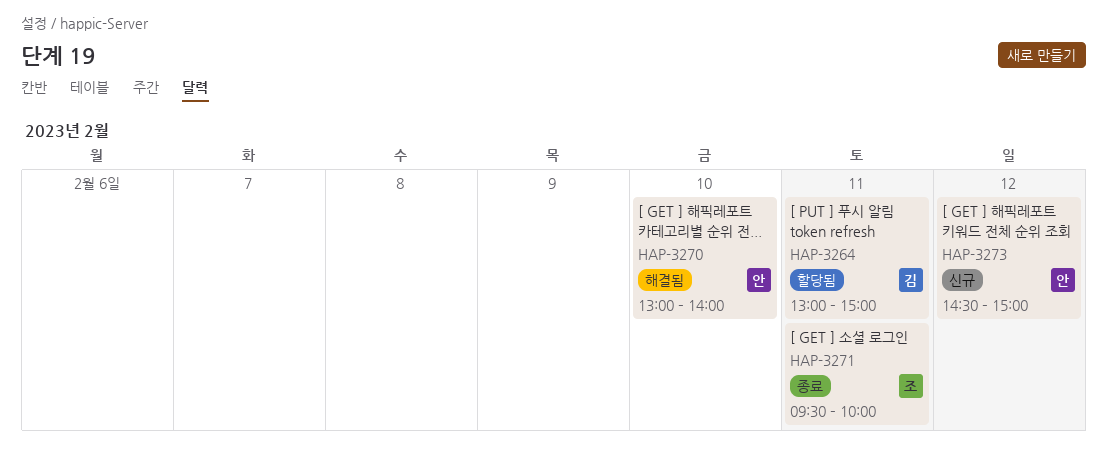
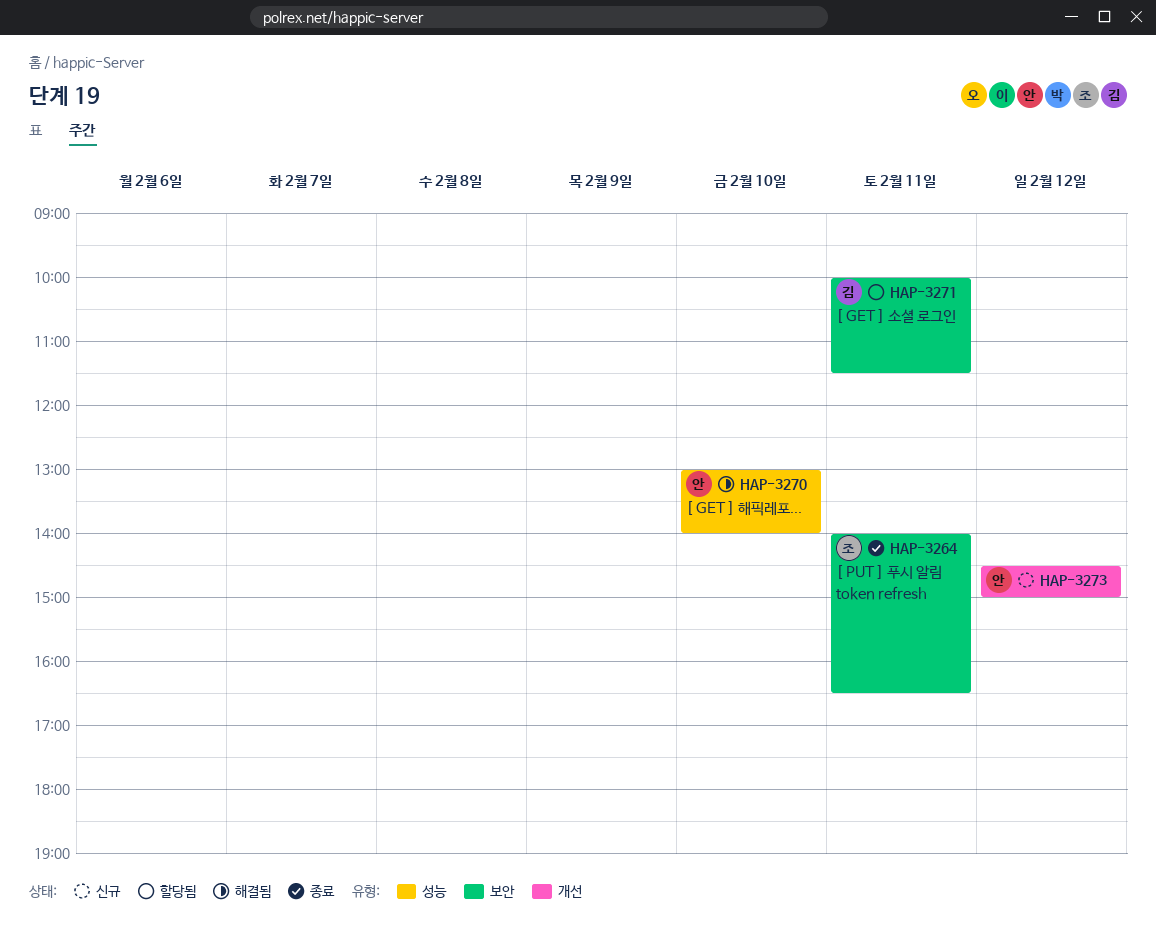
HAP-3264, status: 할당됨 -> 종료
HAP-3264, owner: 김 -> 조
HAP-3264, begins: 13:00 -> 14:00
HAP-3264, ends: 15:00 -> 16:30
HAP-3271, status: 종료 -> 할당됨
HAP-3271, owner: 조 -> 김
HAP-3271, begins: 09:30 -> 10:00
HAP-3271, ends: 10:00 -> 11:30

